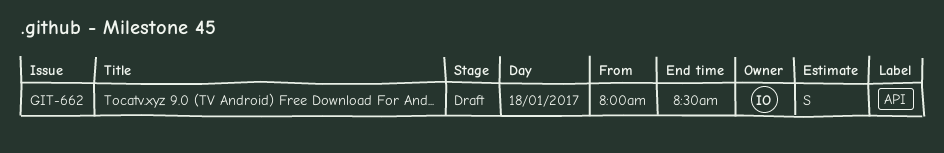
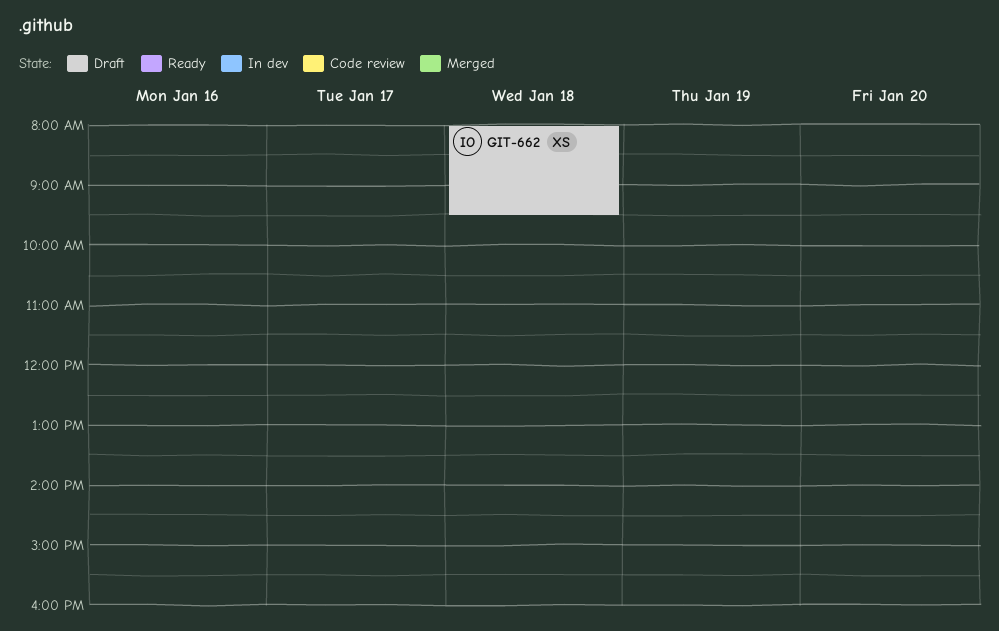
GIT-662, estimate: S -> XS
GIT-662, ends: 08:30 -> 09:30

